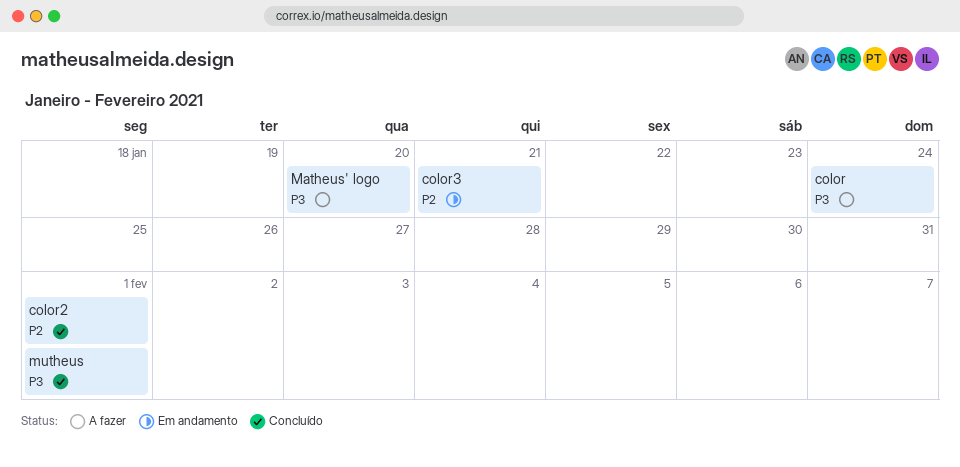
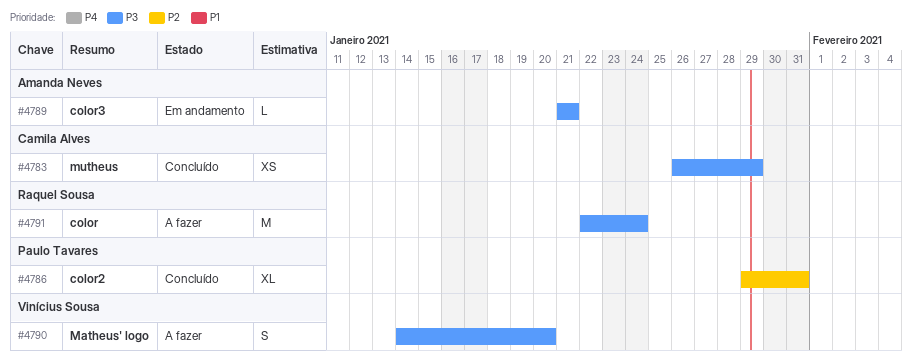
color2, due: Feb 1 -> Jan 31
color3, priority: P2 -> P3
mutheus, due: Feb 1 -> Jan 29

